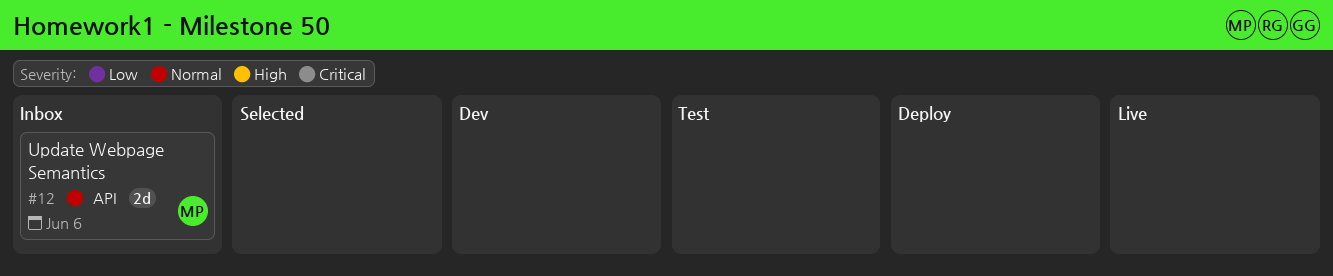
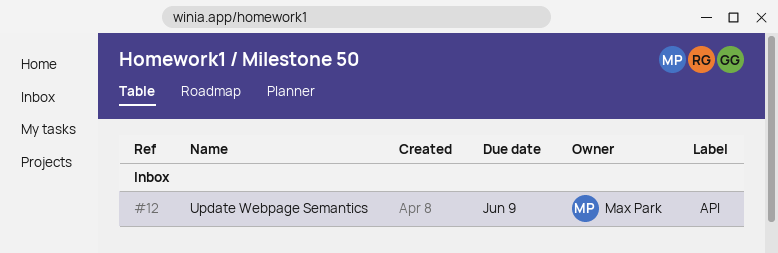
#12, due: Jun 6 -> Jun 9

